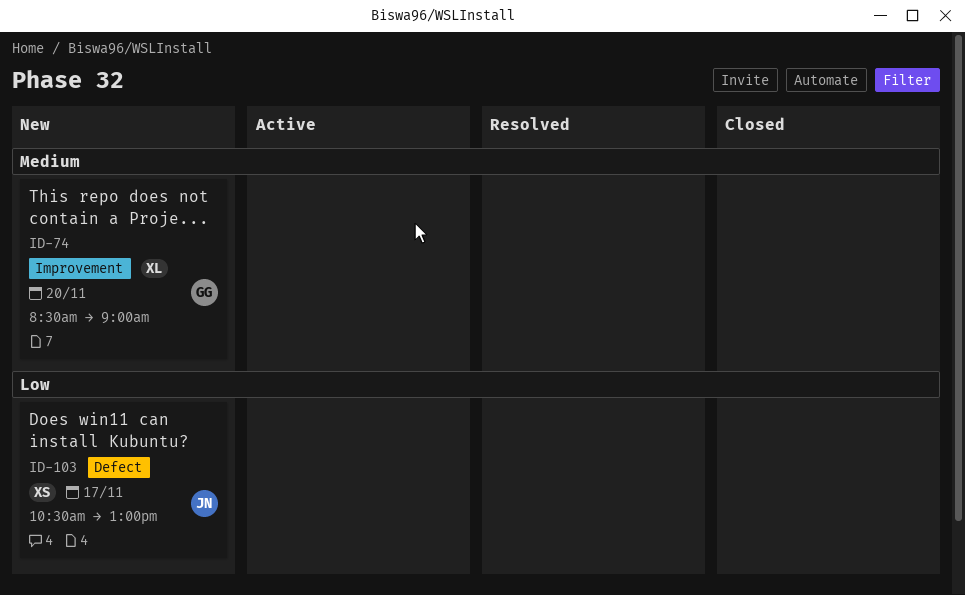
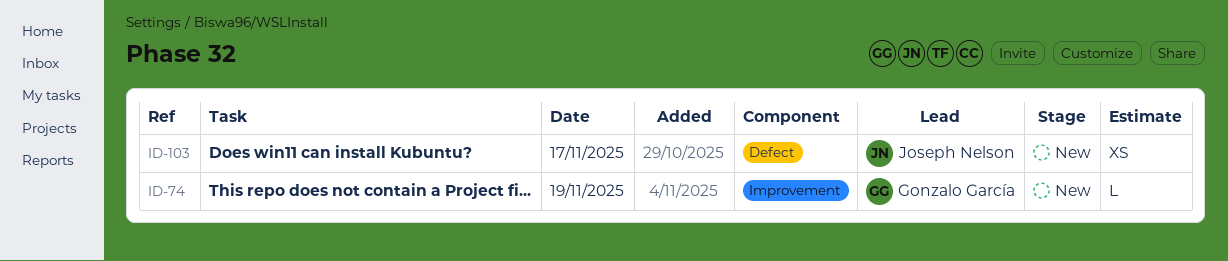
ID-74, estimate: XL -> L
ID-74, day: Nov 20 -> Nov 19

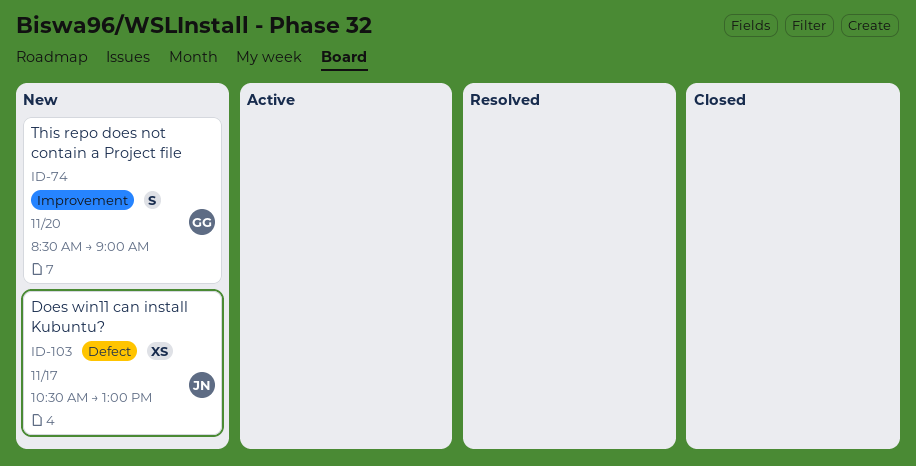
ID-74, estimate: L -> S
ID-74, day: Nov 19 -> Nov 20

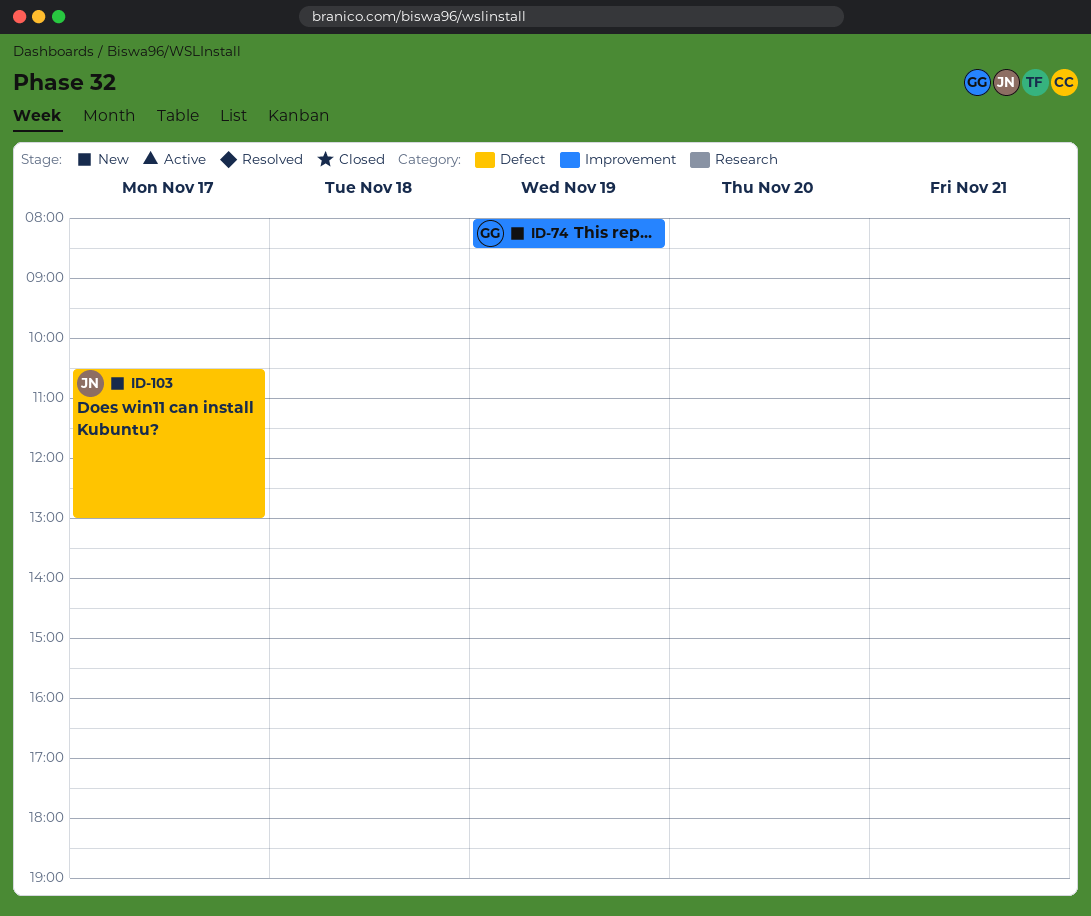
ID-74, day: Nov 20 -> Nov 19
ID-74, begins: 08:30 -> 08:00
ID-74, ends: 09:00 -> 08:30

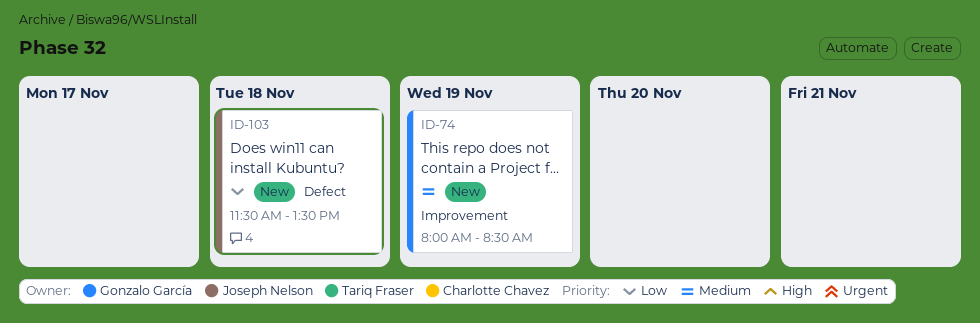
ID-103, day: Nov 17 -> Nov 18
ID-103, begins: 10:30 -> 11:30
ID-103, ends: 13:00 -> 13:30

